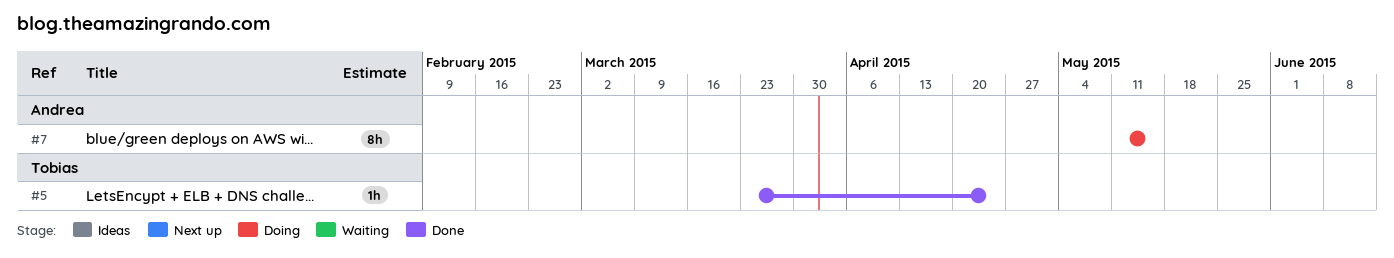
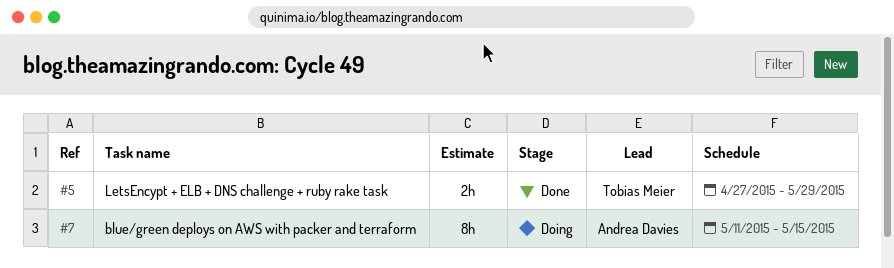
#5, estimate: 1h -> 2h
#5, start: Mar 23 -> Apr 27
#5, due: Apr 24 -> May 29

